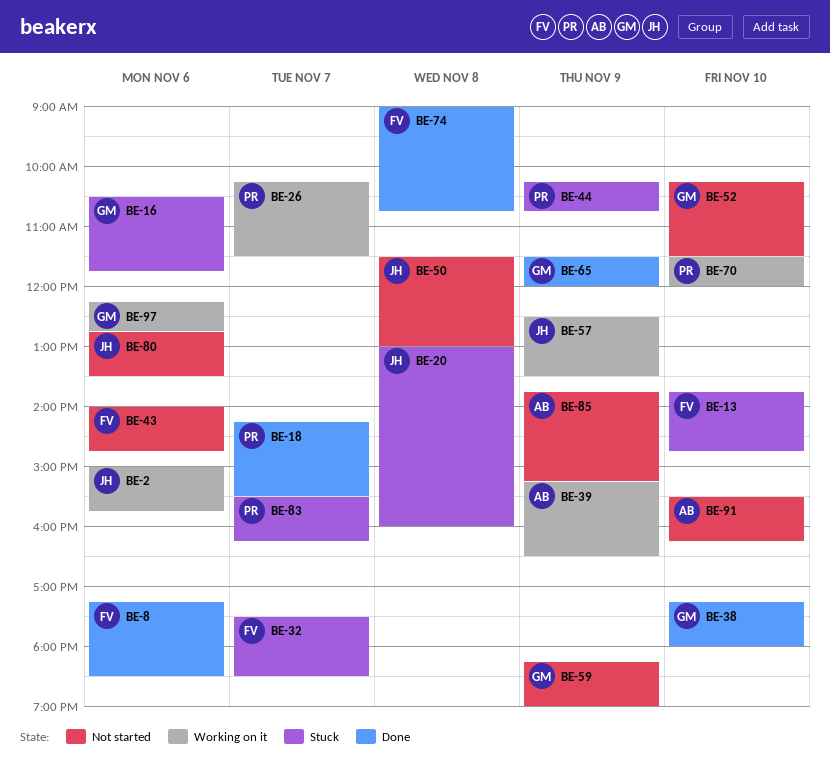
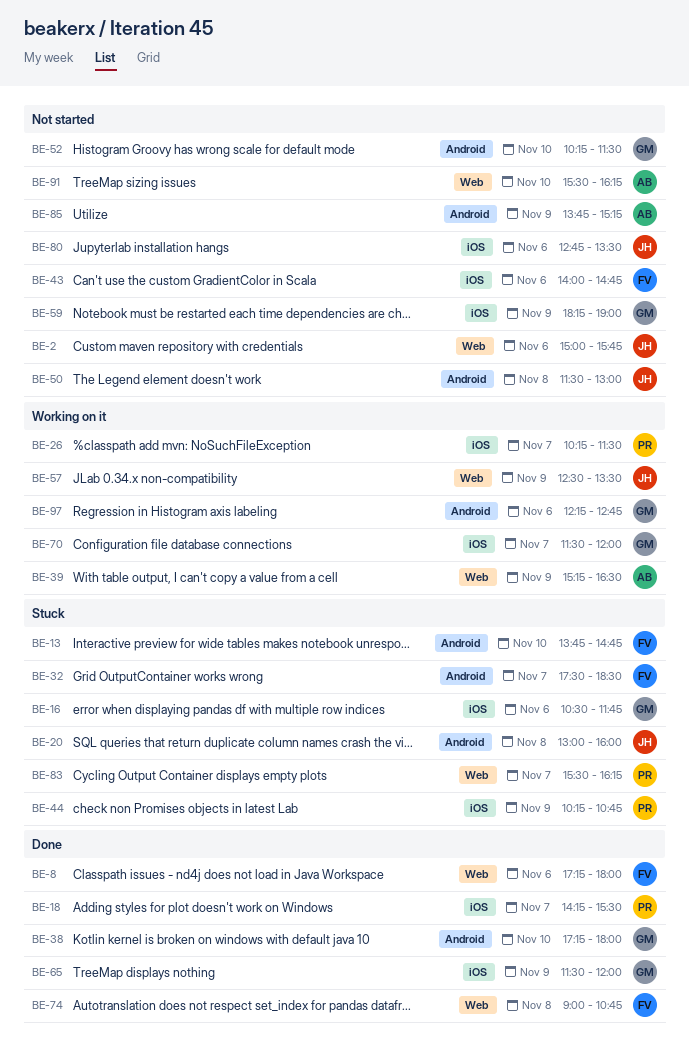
BE-2, status: Working on it -> Not started
BE-8, ends: 18:30 -> 18:00
BE-70, owner: PR -> GM
BE-70, day: Nov 10 -> Nov 7

